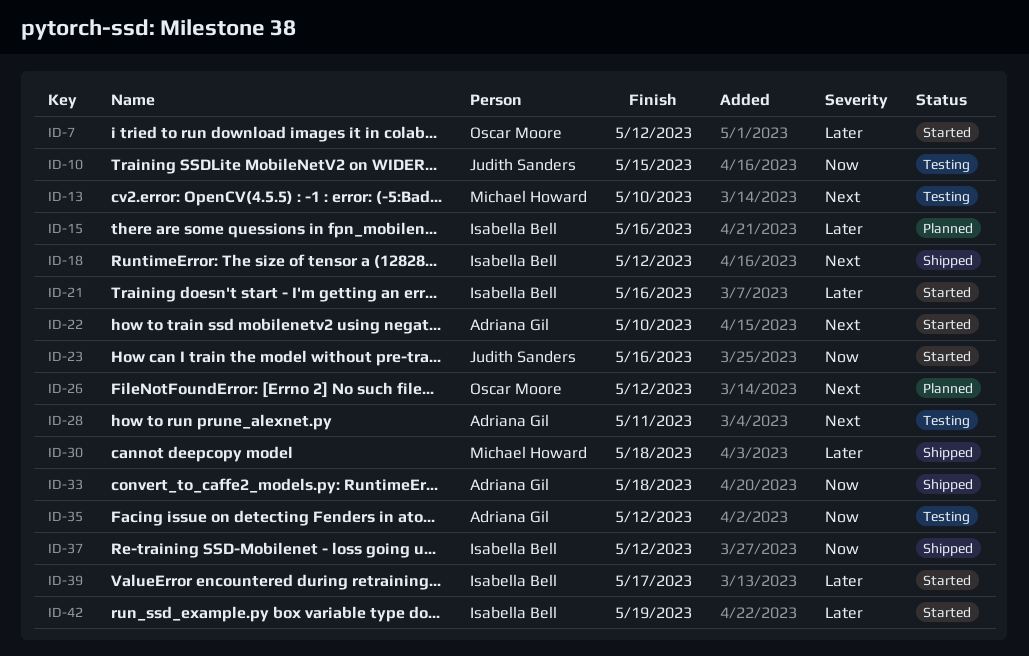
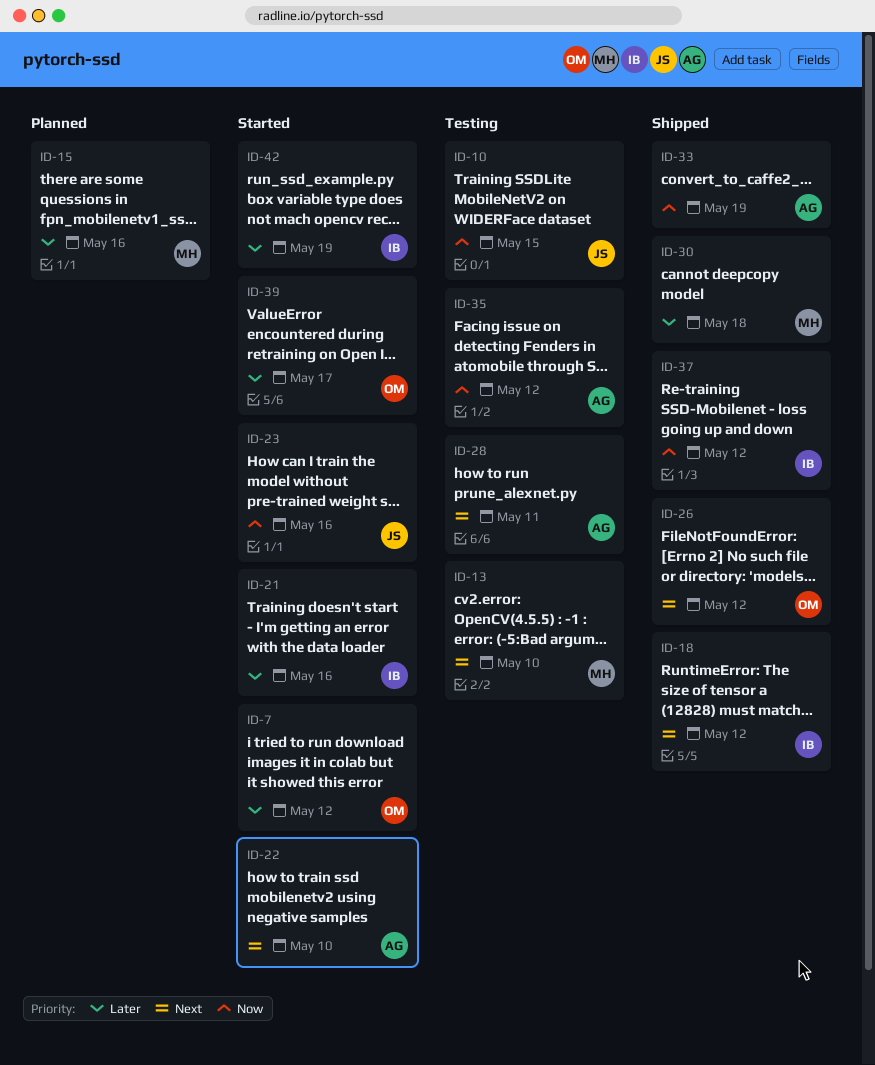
ID-15, owner: Isabella Bell -> Michael Howard
ID-26, status: Planned -> Shipped
ID-33, due: May 18 -> May 19
ID-39, owner: Isabella Bell -> Oscar Moore

